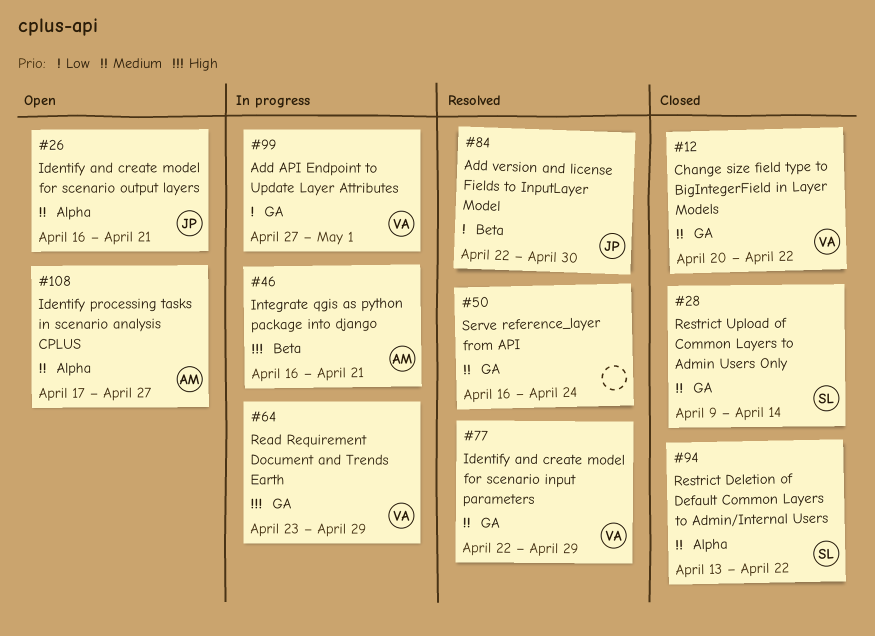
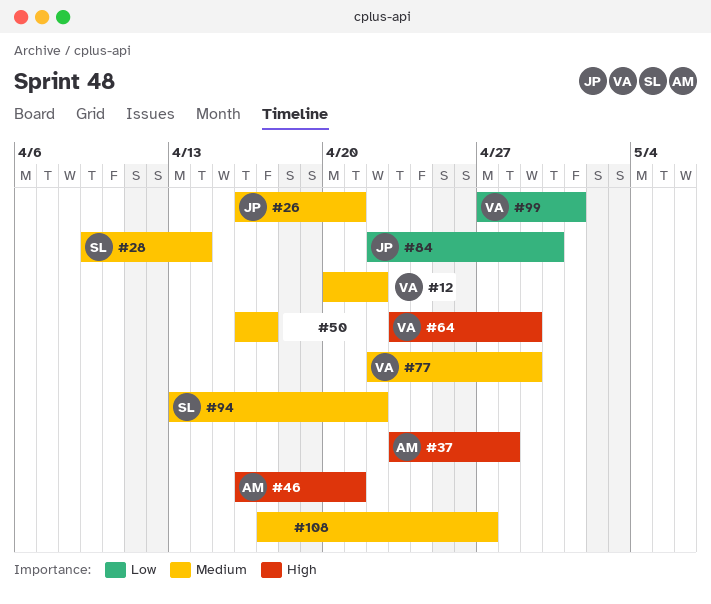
#37: none -> present
#50, due: Apr 24 -> Apr 17
#108, owner: AM -> none

